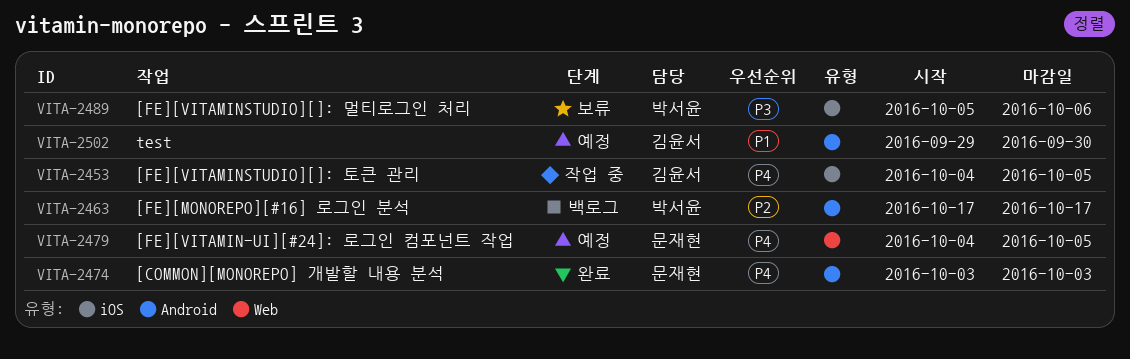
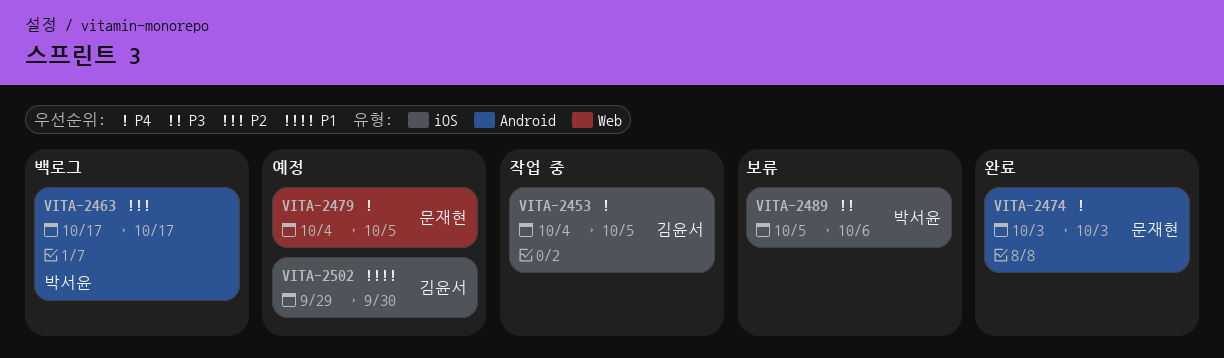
VITA-2502, label: Android -> iOS

